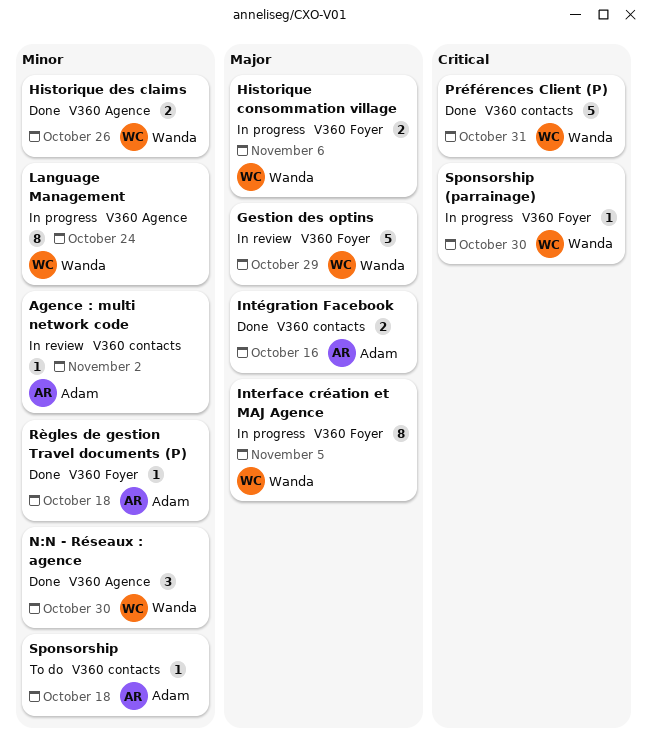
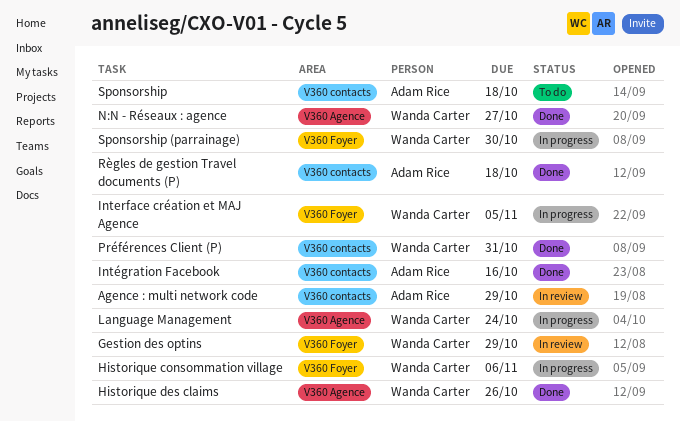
Agence : multi network code, due: Nov 2 -> Oct 29
N:N - Réseaux : agence, due: Oct 30 -> Oct 27
Règles de gestion Travel documents (P), label: V360 Foyer -> V360 contacts

